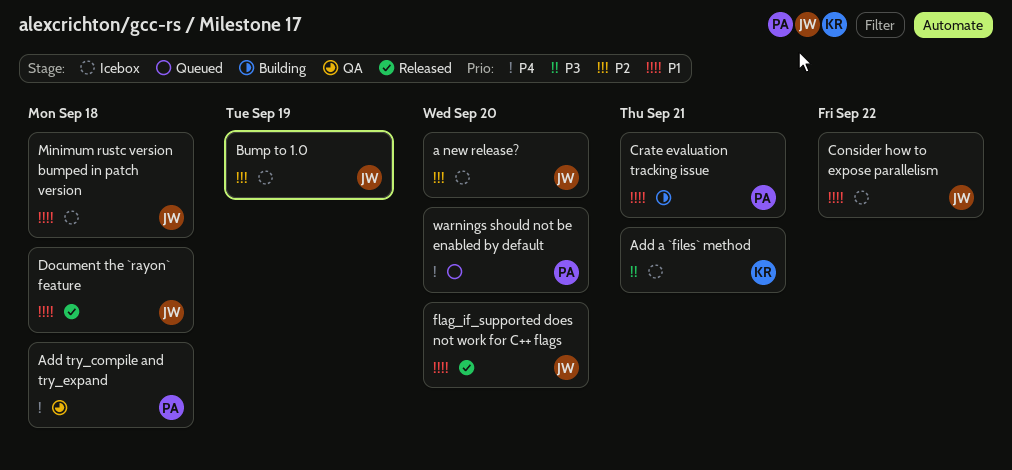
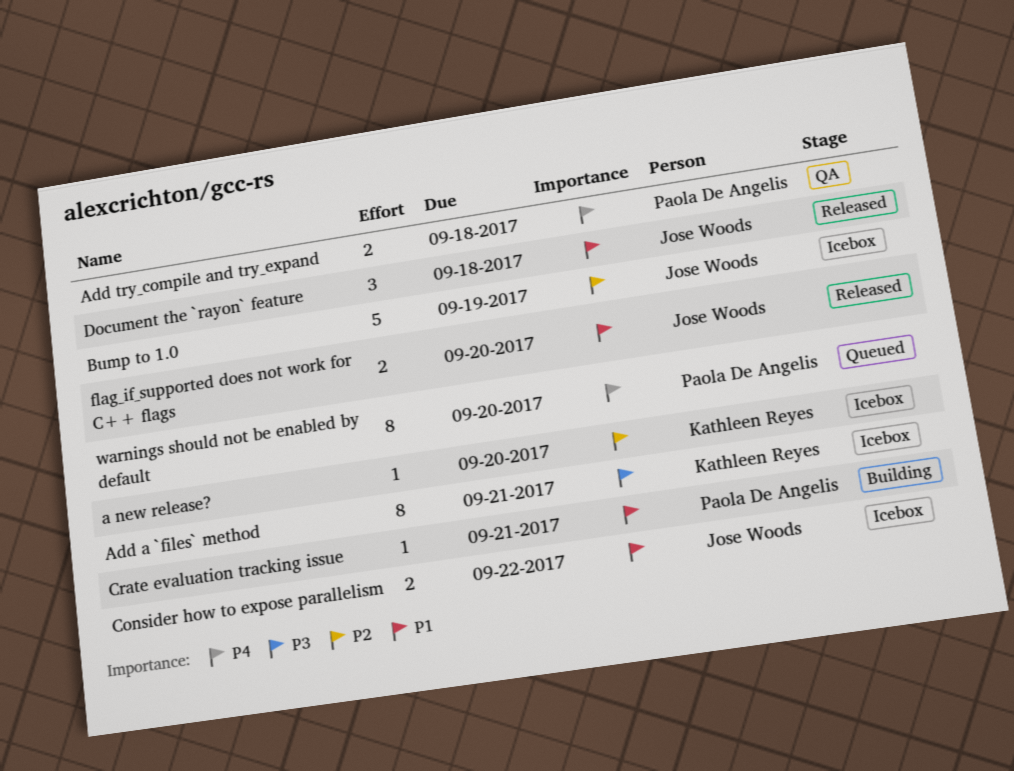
a new release?, owner: Jose Woods -> Kathleen Reyes
Minimum rustc version bumped in patch version: present -> none

